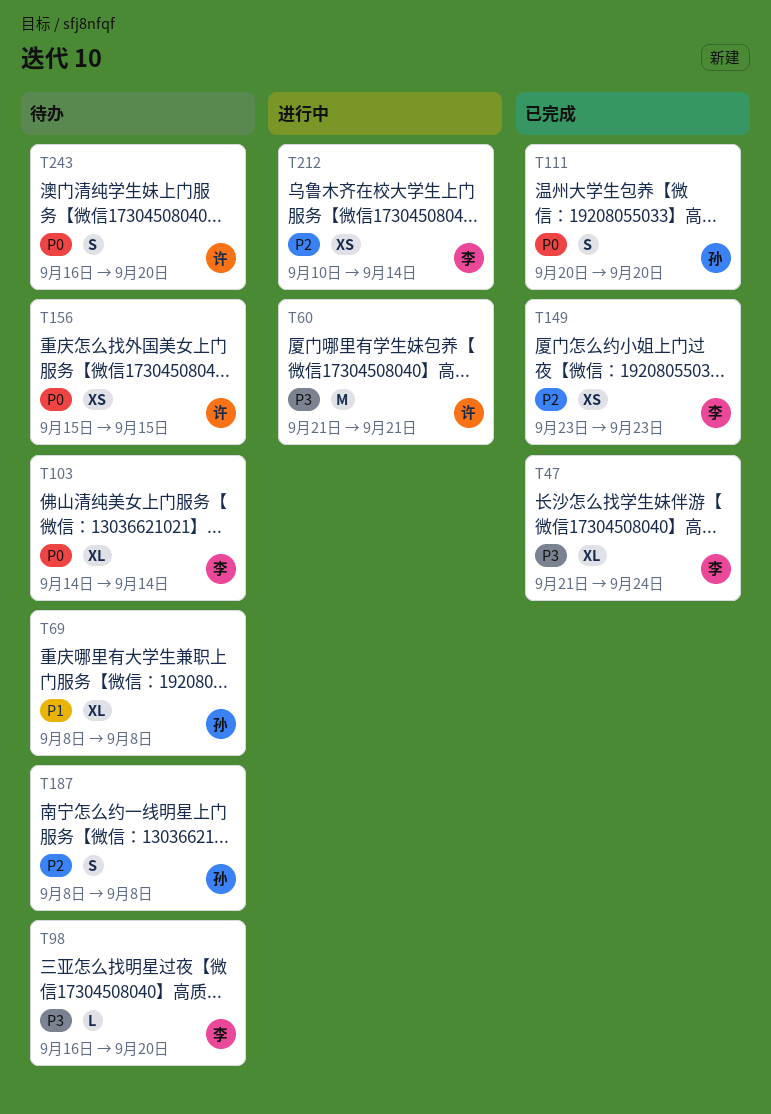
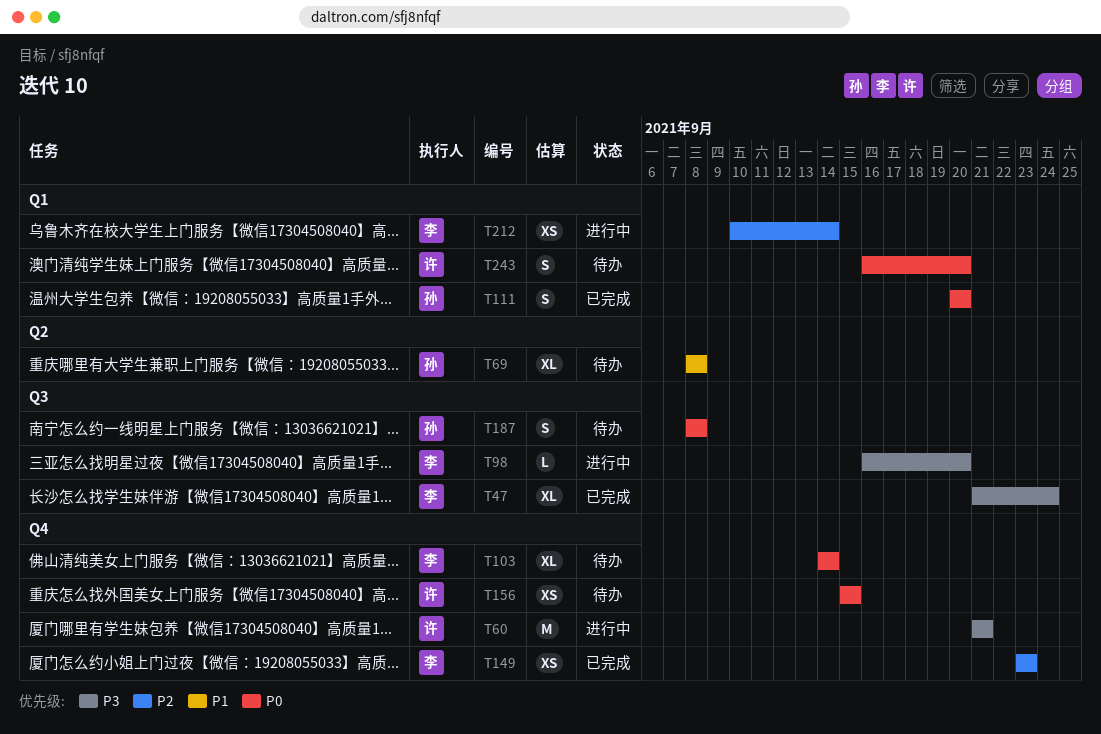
T98, status: 待办 -> 进行中
T187, priority: P2 -> P0

